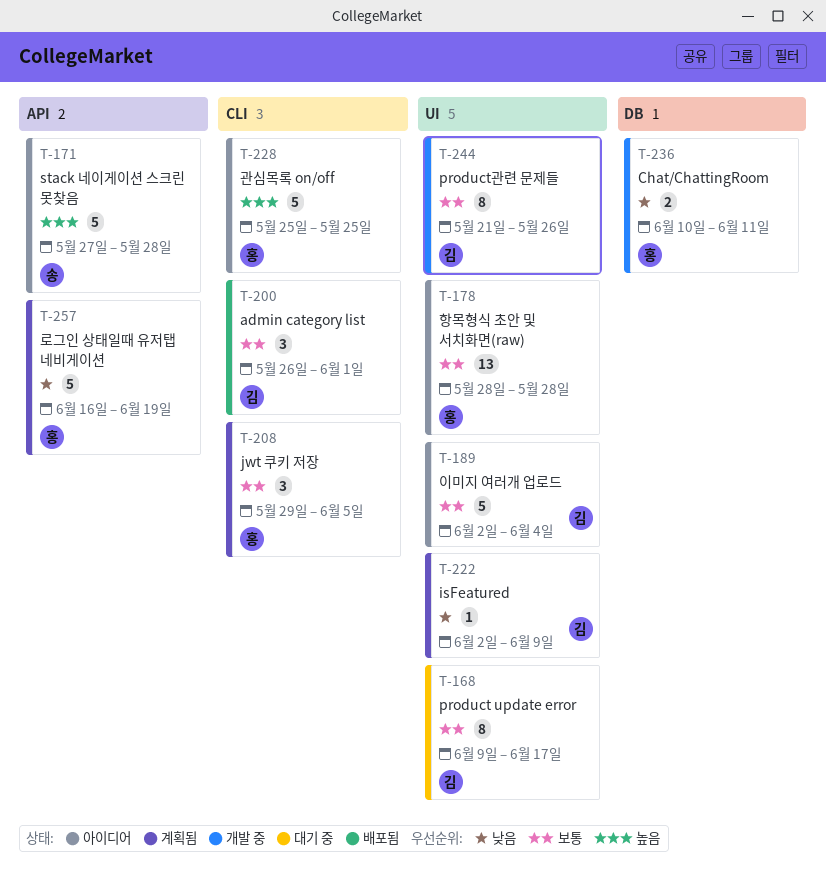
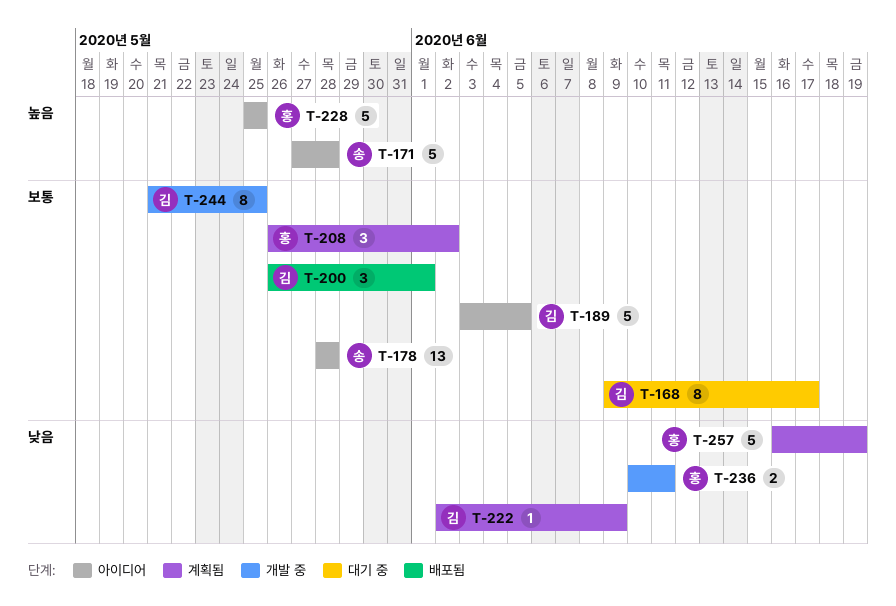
T-178, owner: 홍 -> 송
T-189, start: Jun 2 -> Jun 3
T-189, due: Jun 4 -> Jun 5
T-208, start: May 29 -> May 26
T-208, due: Jun 5 -> Jun 2
T-244, due: May 26 -> May 25

